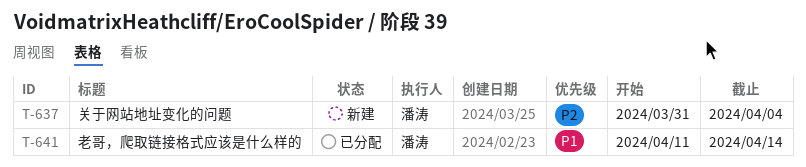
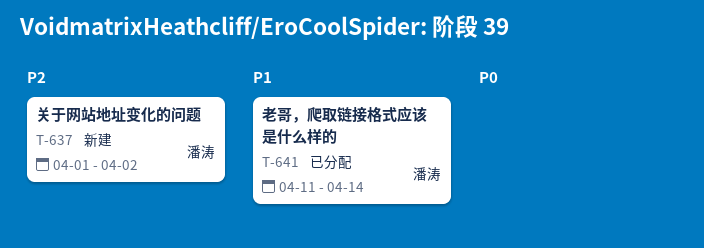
T-637, start: Mar 31 -> Apr 1
T-637, due: Apr 4 -> Apr 2

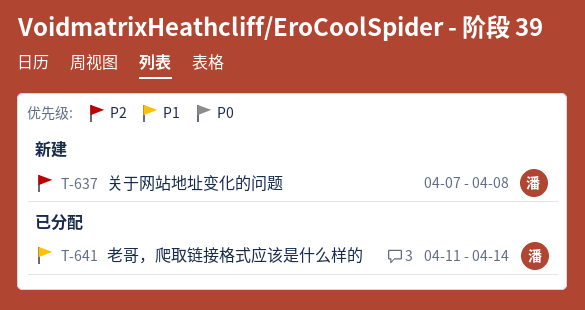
T-637, start: Apr 1 -> Apr 7
T-637, due: Apr 2 -> Apr 8

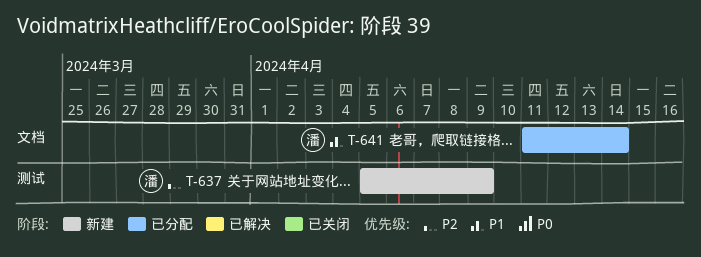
T-637, start: Apr 7 -> Apr 5
T-637, due: Apr 8 -> Apr 9

